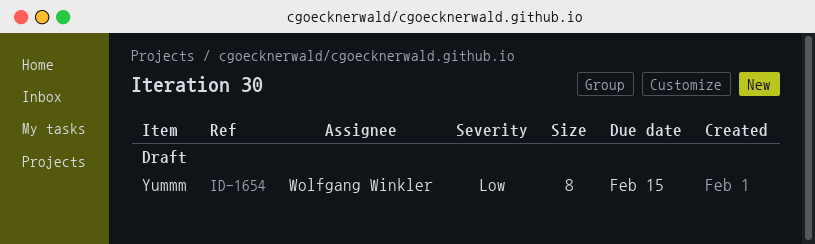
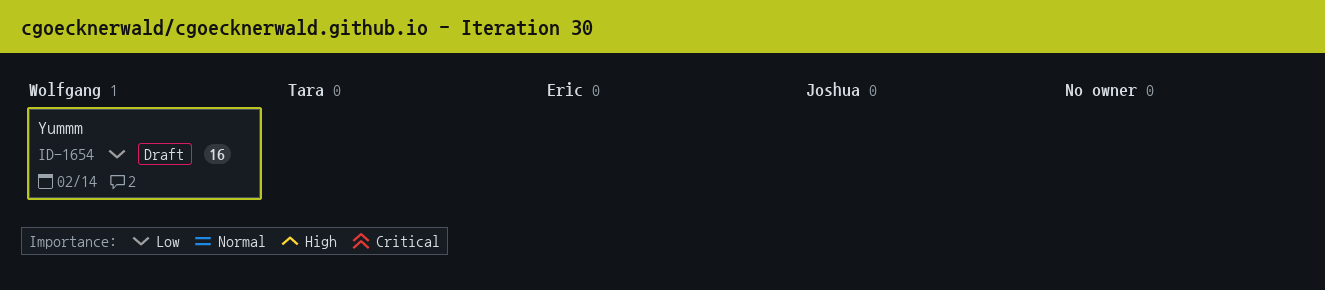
ID-1654, estimate: 8 -> 16
ID-1654, due: Feb 15 -> Feb 14

